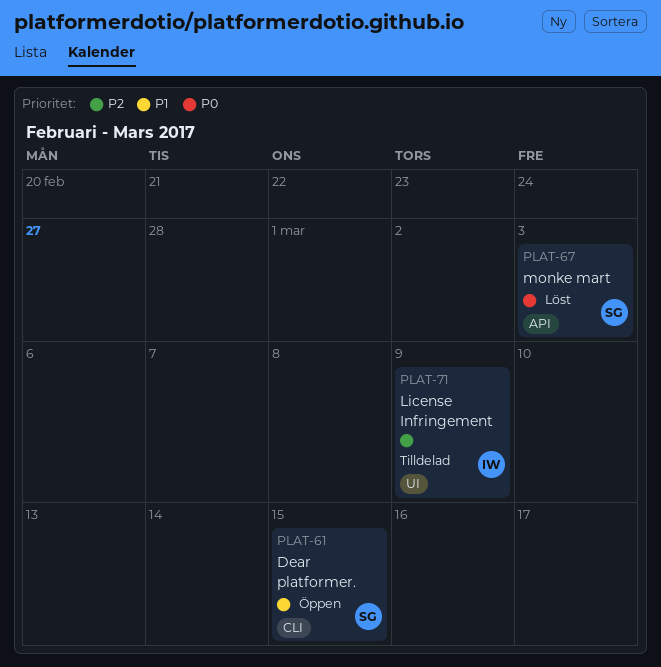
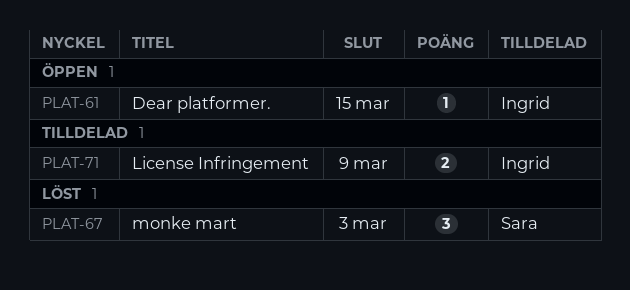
PLAT-61, owner: Sara -> Ingrid

